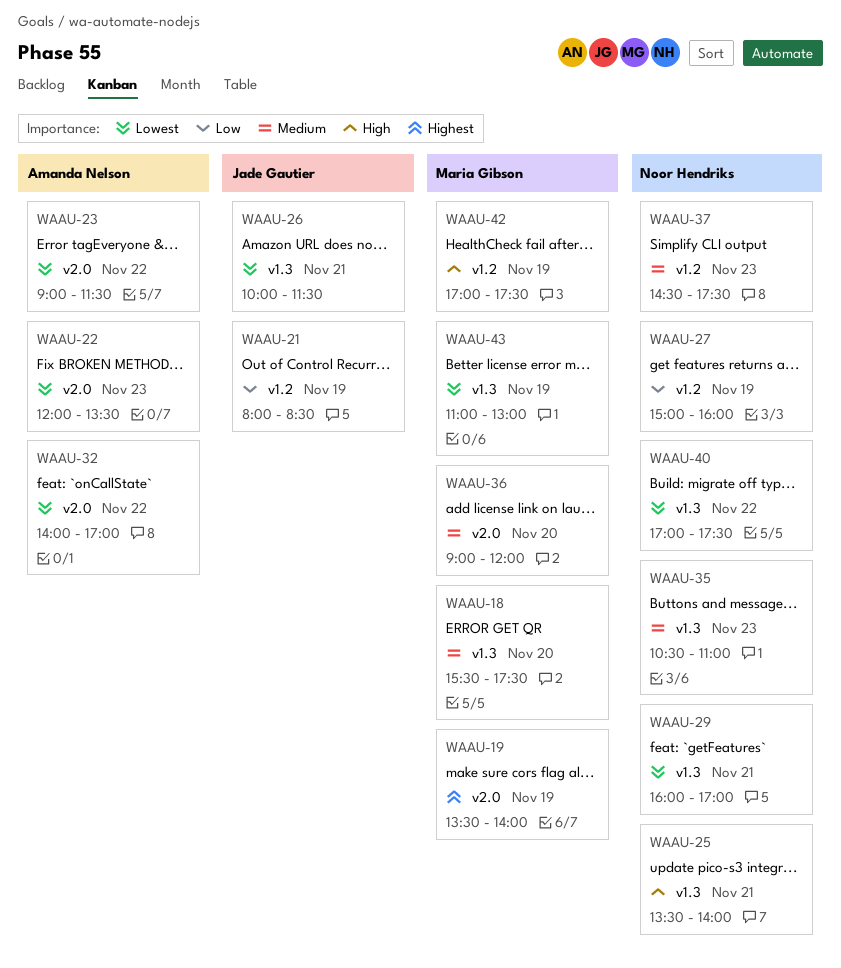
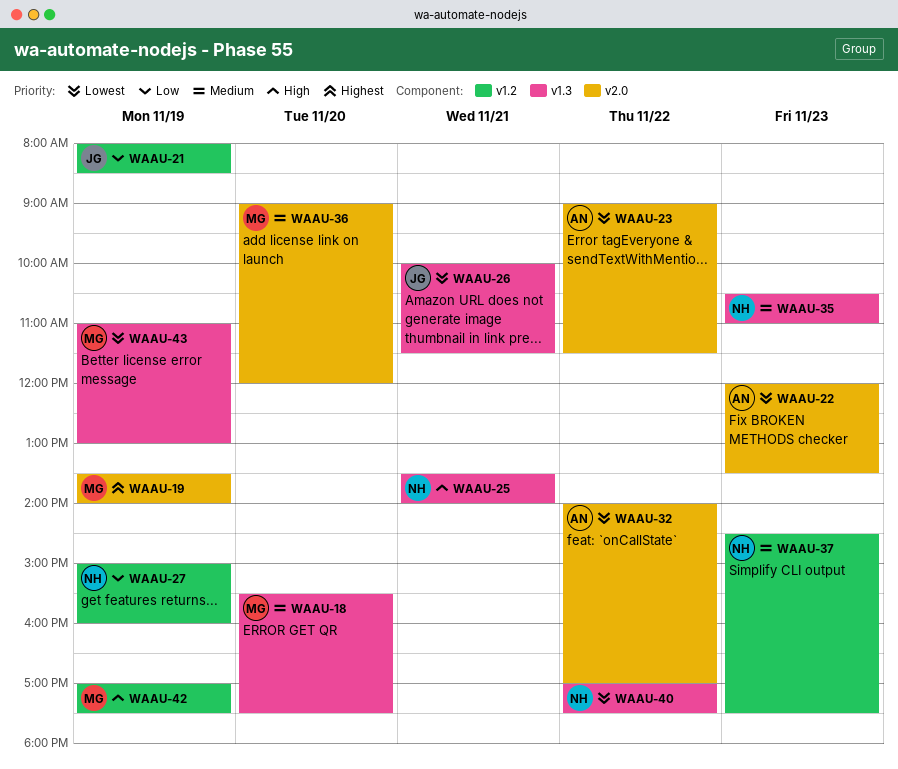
WAAU-29: present -> none

